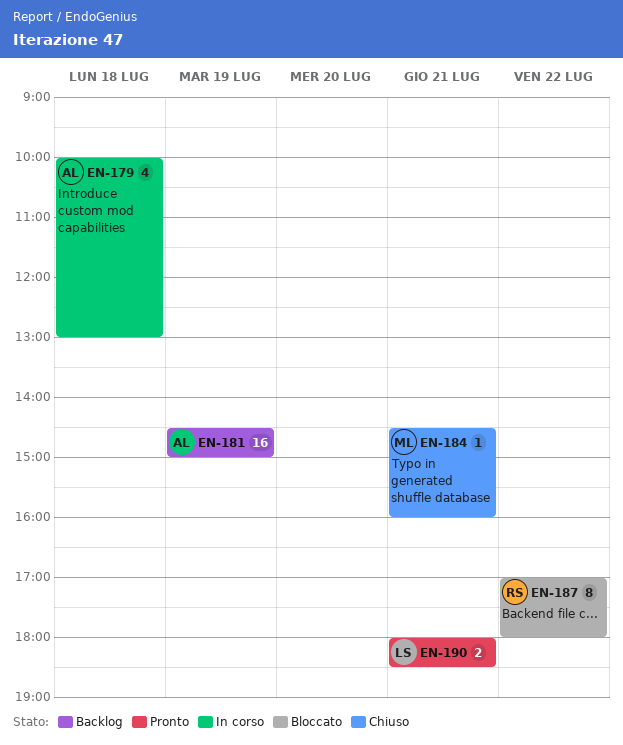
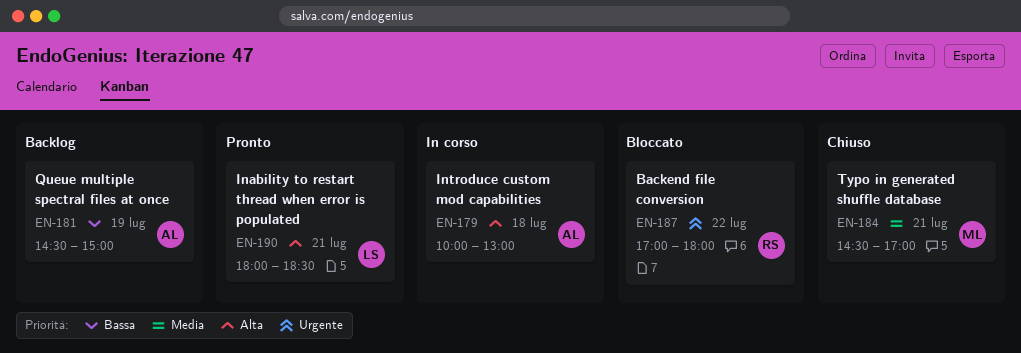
EN-184, ends: 16:00 -> 17:00

